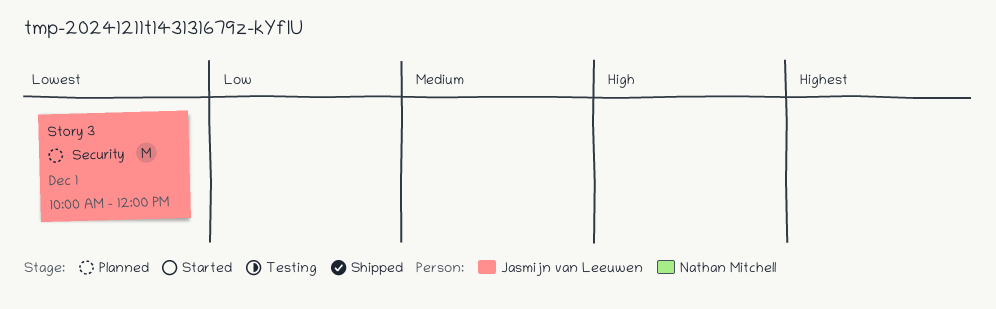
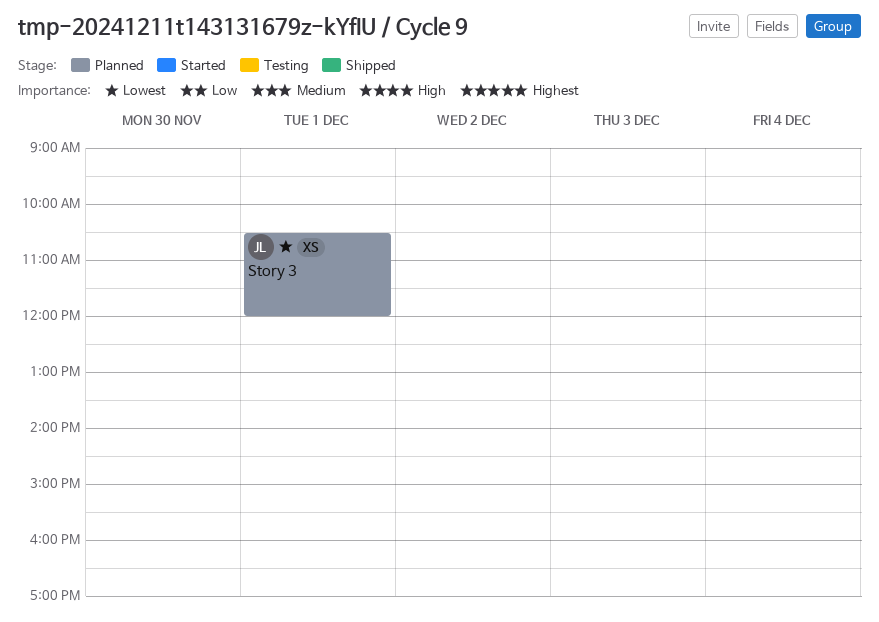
Story 3, estimate: M -> XS
Story 3, begins: 10:00 -> 10:30

